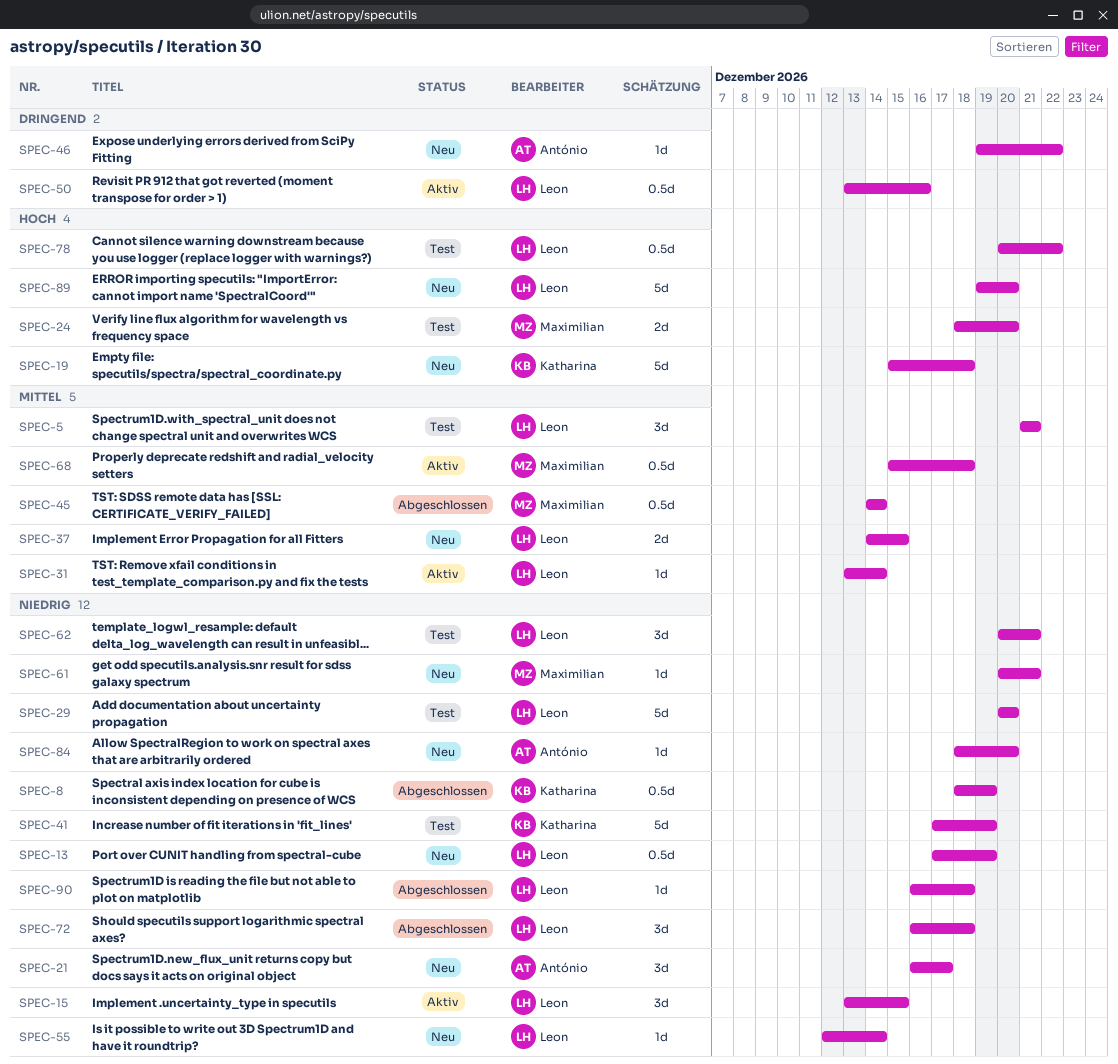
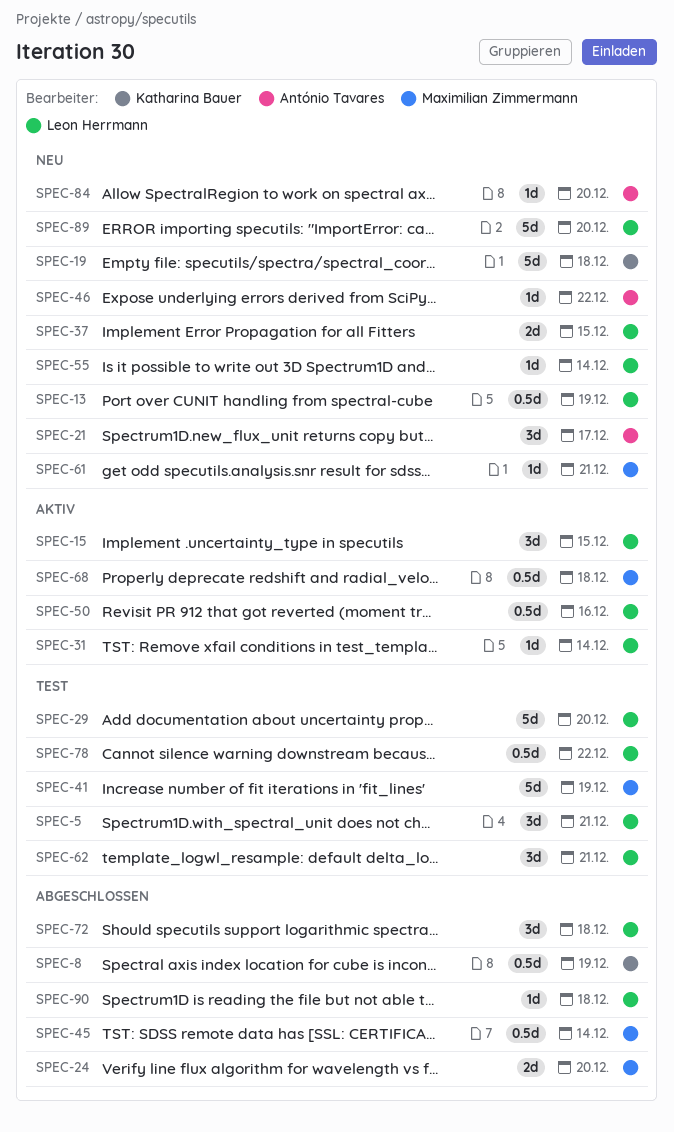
SPEC-24, status: Test -> Abgeschlossen
SPEC-41, owner: Katharina Bauer -> Maximilian Zimmermann

